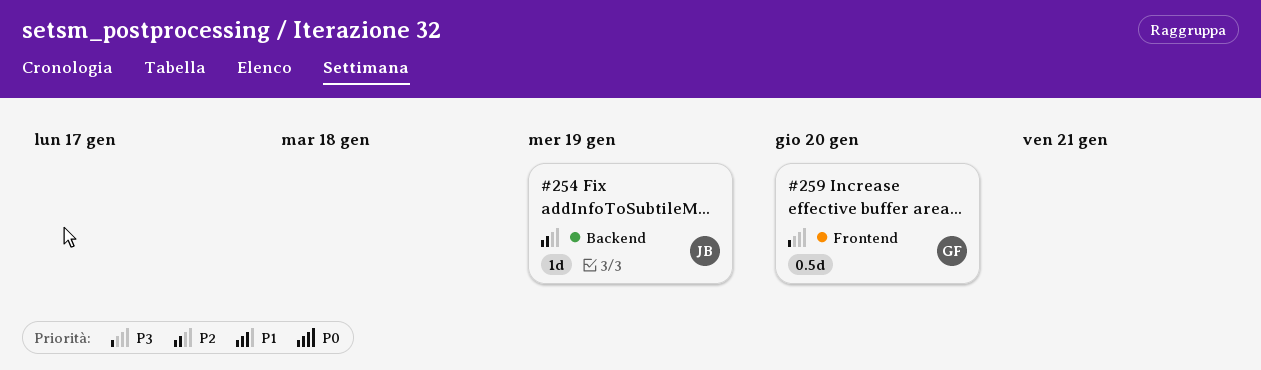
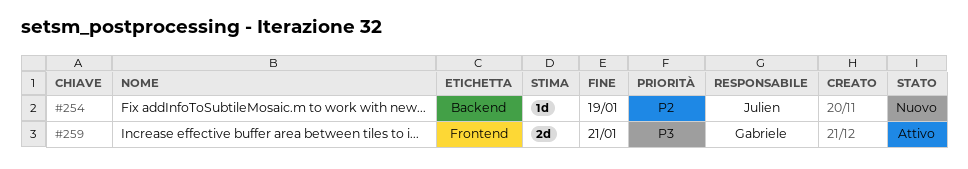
#259, estimate: 0.5d -> 2d
#259, due: Jan 20 -> Jan 21

